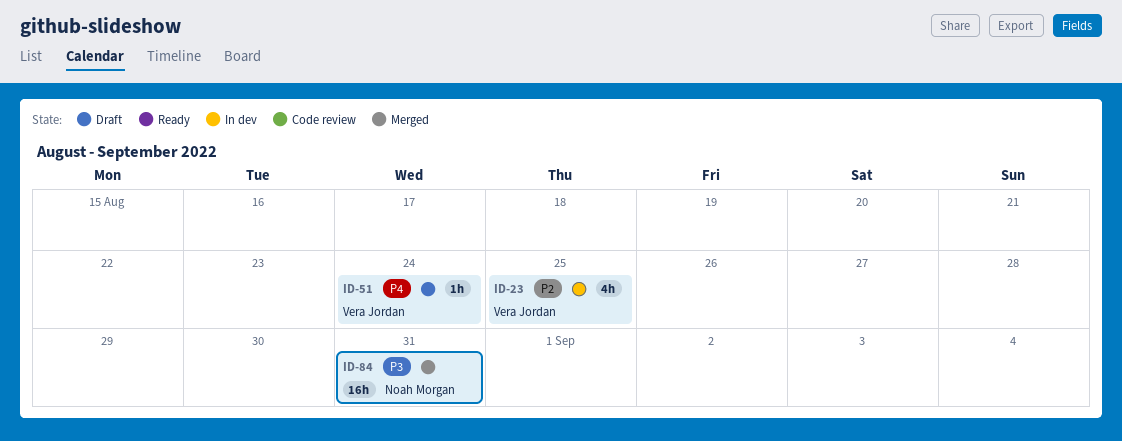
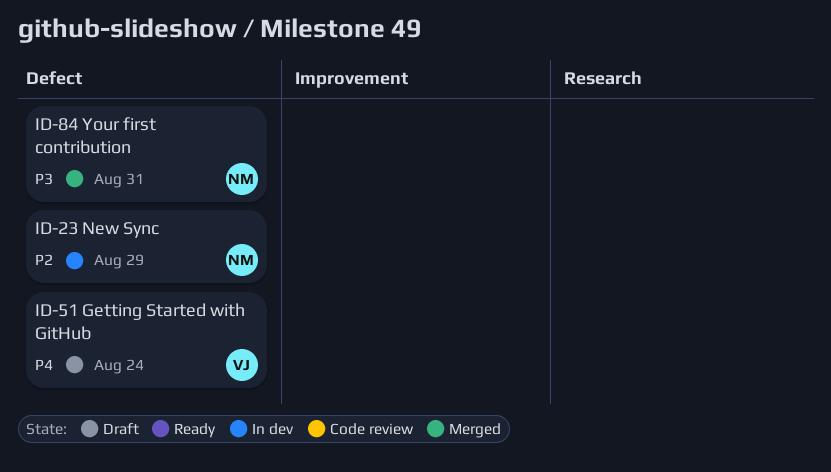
ID-23, owner: Vera Jordan -> Noah Morgan
ID-23, due: Aug 25 -> Aug 29

